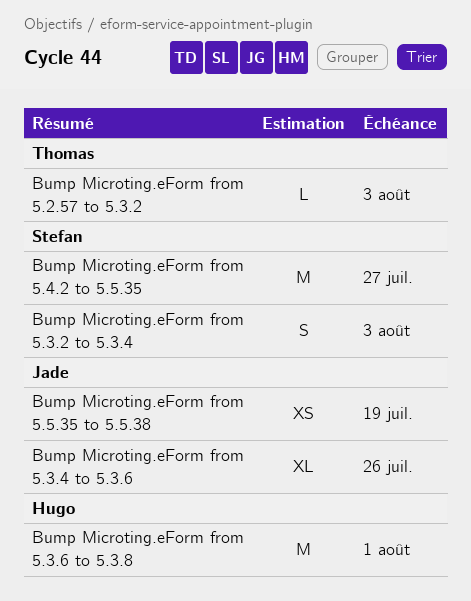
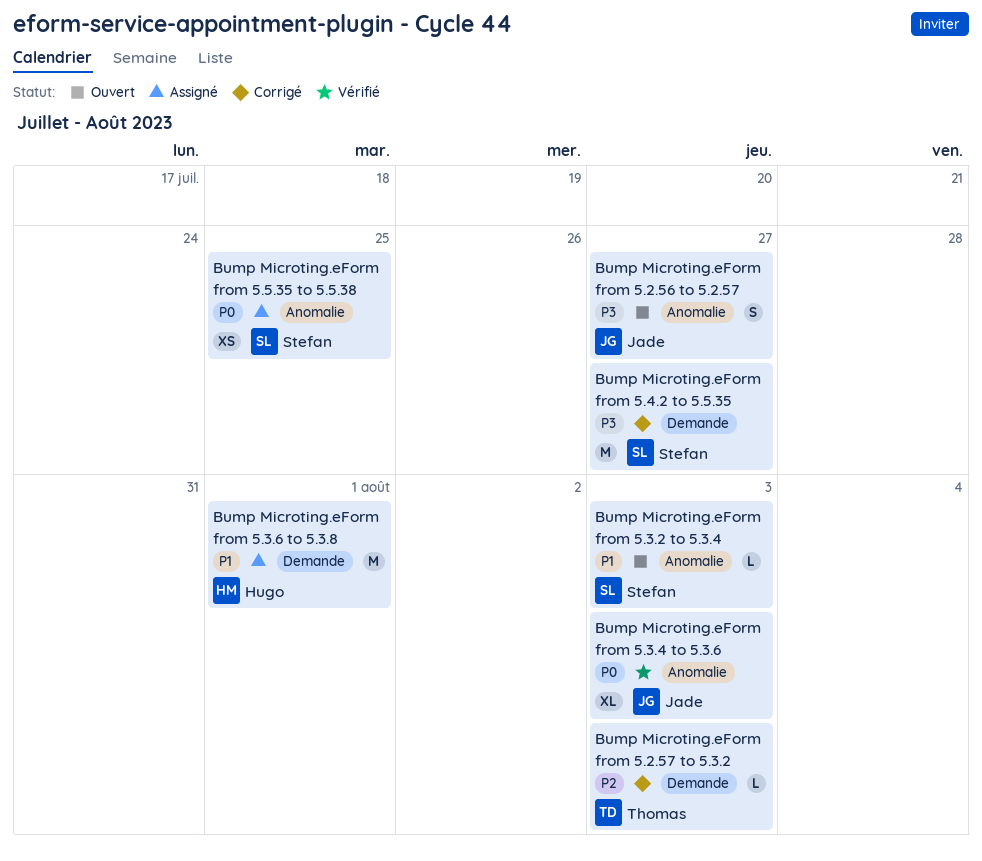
Bump Microting.eForm from 5.2.56 to 5.2.57: none -> present
Bump Microting.eForm from 5.3.2 to 5.3.4, estimate: S -> L
Bump Microting.eForm from 5.3.4 to 5.3.6, due: Jul 26 -> Aug 3
Bump Microting.eForm from 5.5.35 to 5.5.38, owner: Jade -> Stefan
Bump Microting.eForm from 5.5.35 to 5.5.38, due: Jul 19 -> Jul 25

